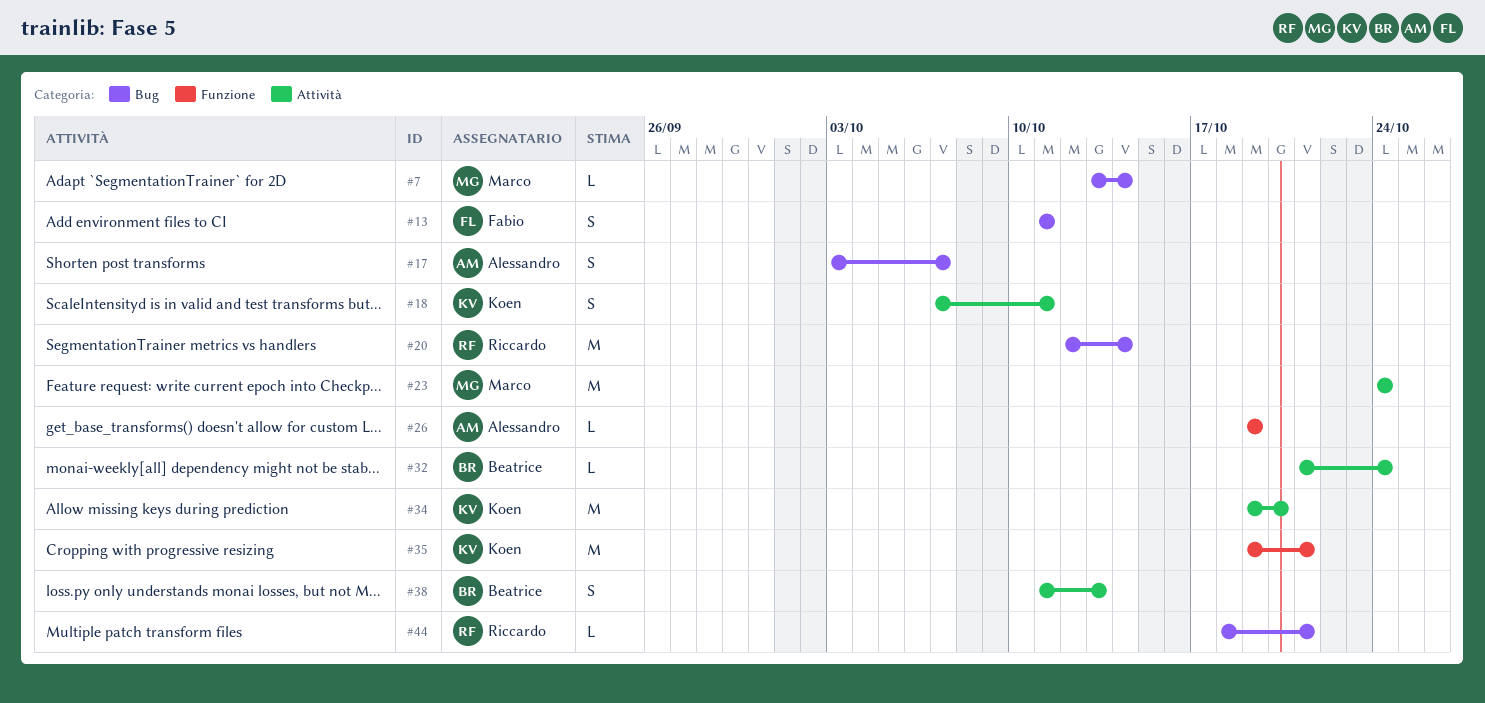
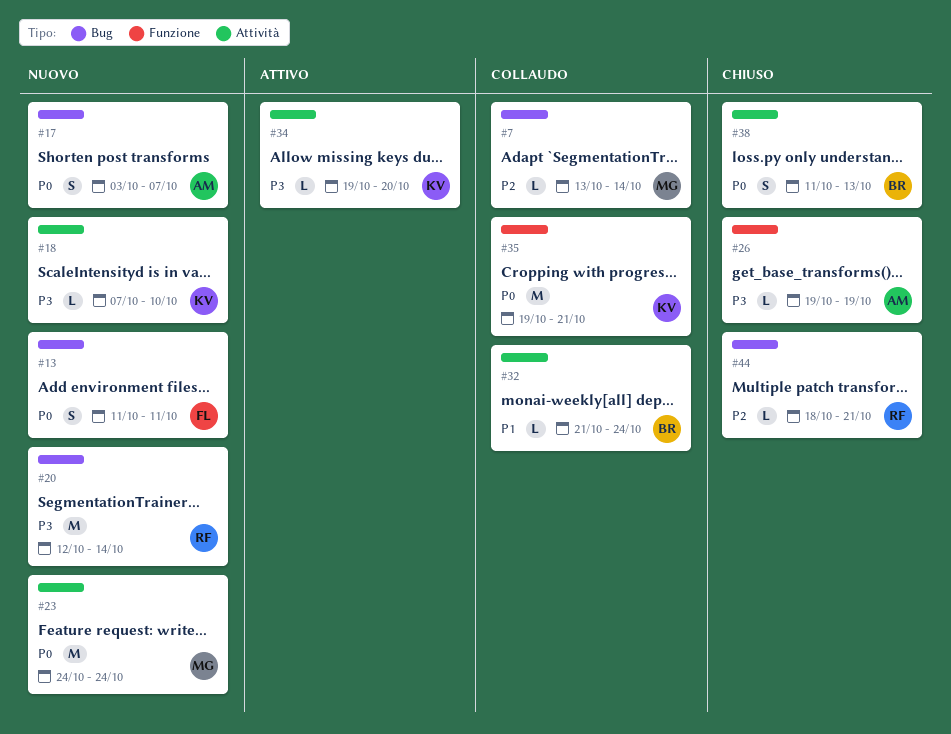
#18, estimate: S -> L
#18, due: Oct 11 -> Oct 10
#34, estimate: M -> L

